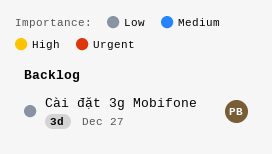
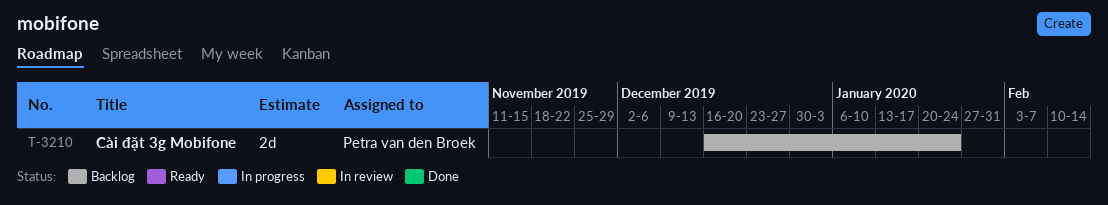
Cài đặt 3g Mobifone, estimate: 3d -> 2d
Cài đặt 3g Mobifone, due: Dec 27 -> Jan 24

